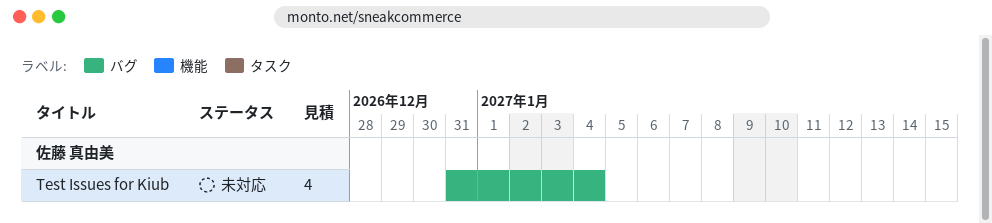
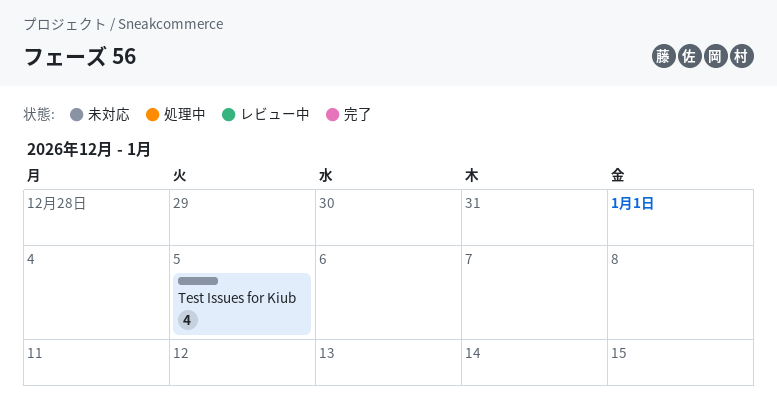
Test Issues for Kiub, due: Jan 4 -> Jan 5

